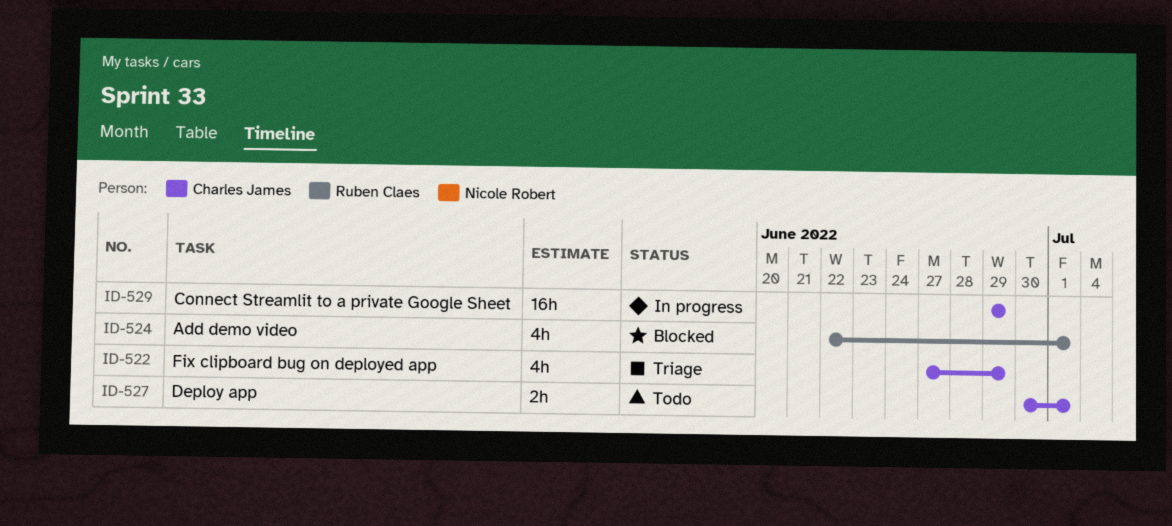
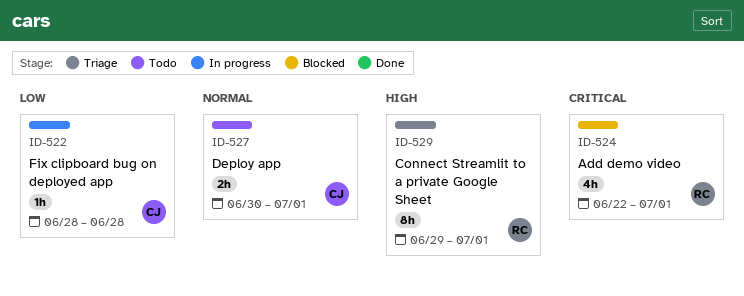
ID-522, status: Triage -> In progress
ID-522, estimate: 4h -> 1h
ID-522, start: Jun 27 -> Jun 28
ID-522, due: Jun 29 -> Jun 28
ID-529, status: In progress -> Triage
ID-529, owner: Charles James -> Ruben Claes
ID-529, estimate: 16h -> 8h
ID-529, due: Jun 29 -> Jul 1

